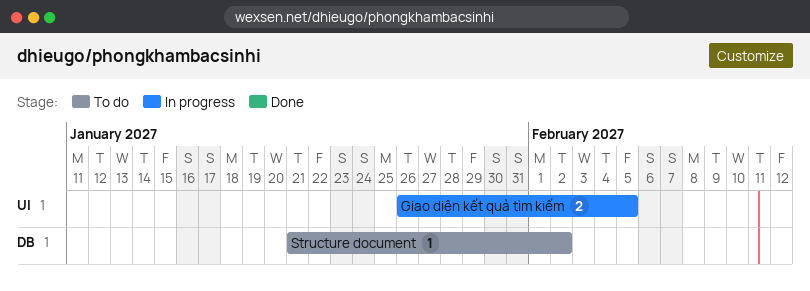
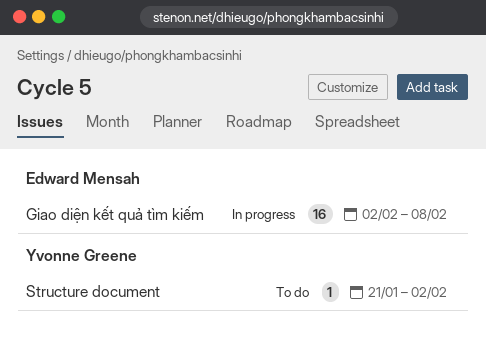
Giao diện kết quả tìm kiếm, estimate: 2 -> 16
Giao diện kết quả tìm kiếm, start: Jan 26 -> Feb 2
Giao diện kết quả tìm kiếm, due: Feb 5 -> Feb 8

